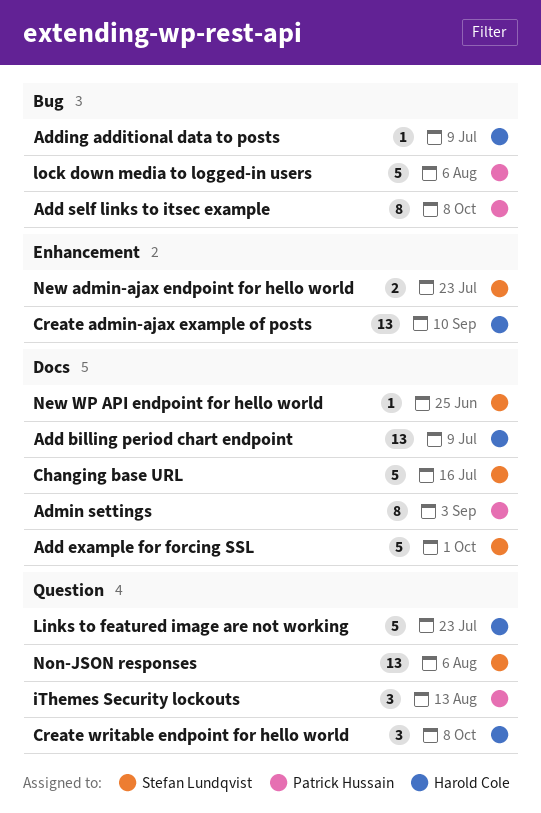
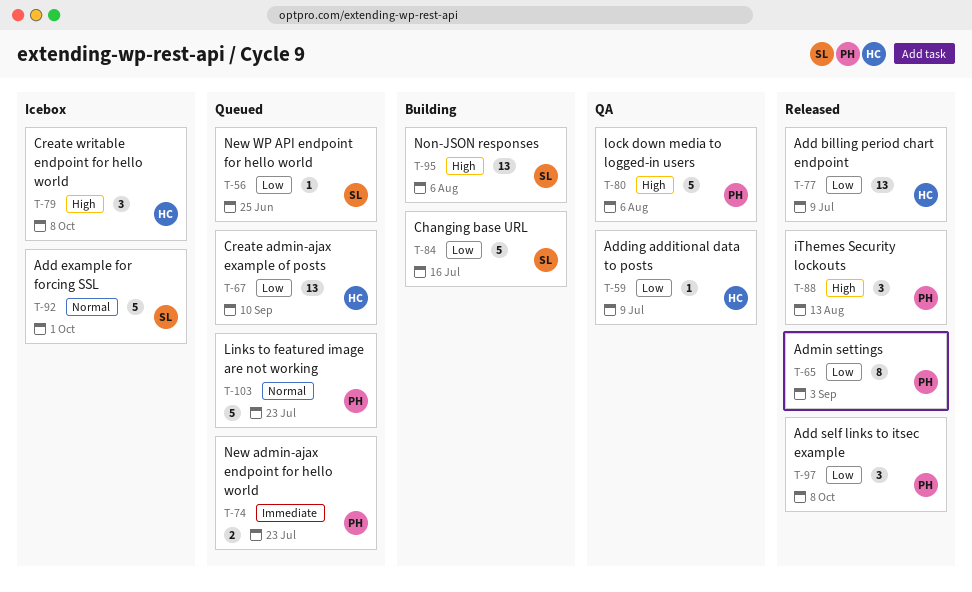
Add self links to itsec example, estimate: 8 -> 3
Links to featured image are not working, owner: Harold Cole -> Patrick Hussain
New admin-ajax endpoint for hello world, owner: Stefan Lundqvist -> Patrick Hussain

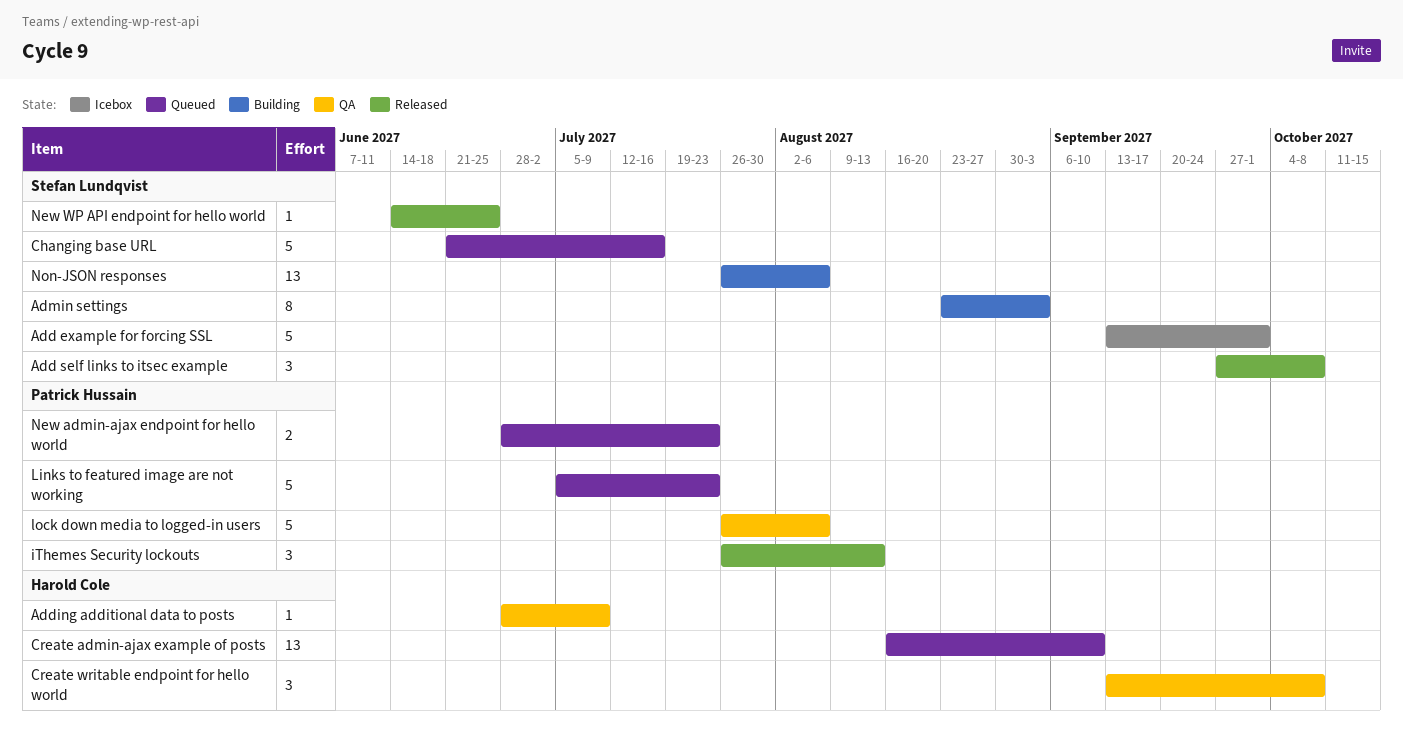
Add billing period chart endpoint: present -> none
Add self links to itsec example, owner: Patrick Hussain -> Stefan Lundqvist
Admin settings, status: Released -> Building
Admin settings, owner: Patrick Hussain -> Stefan Lundqvist
Changing base URL, status: Building -> Queued
Create writable endpoint for hello world, status: Icebox -> QA
New WP API endpoint for hello world, status: Queued -> Released

